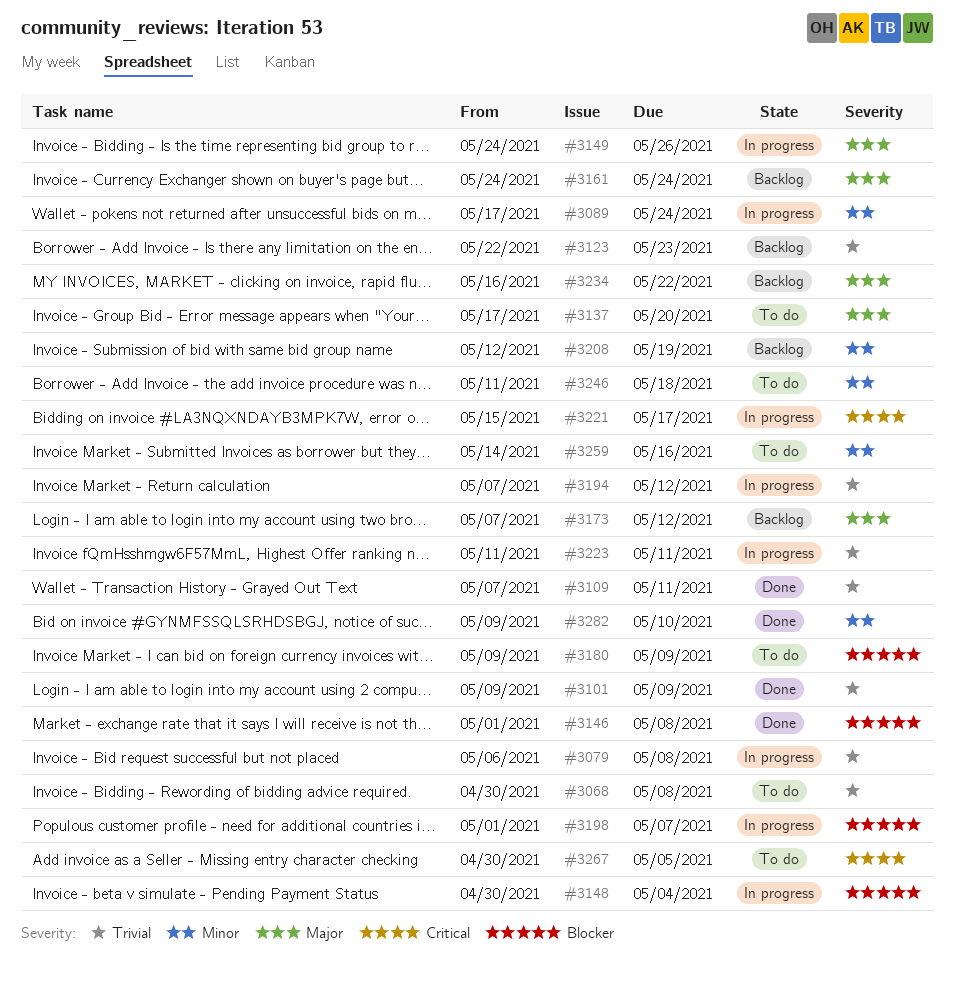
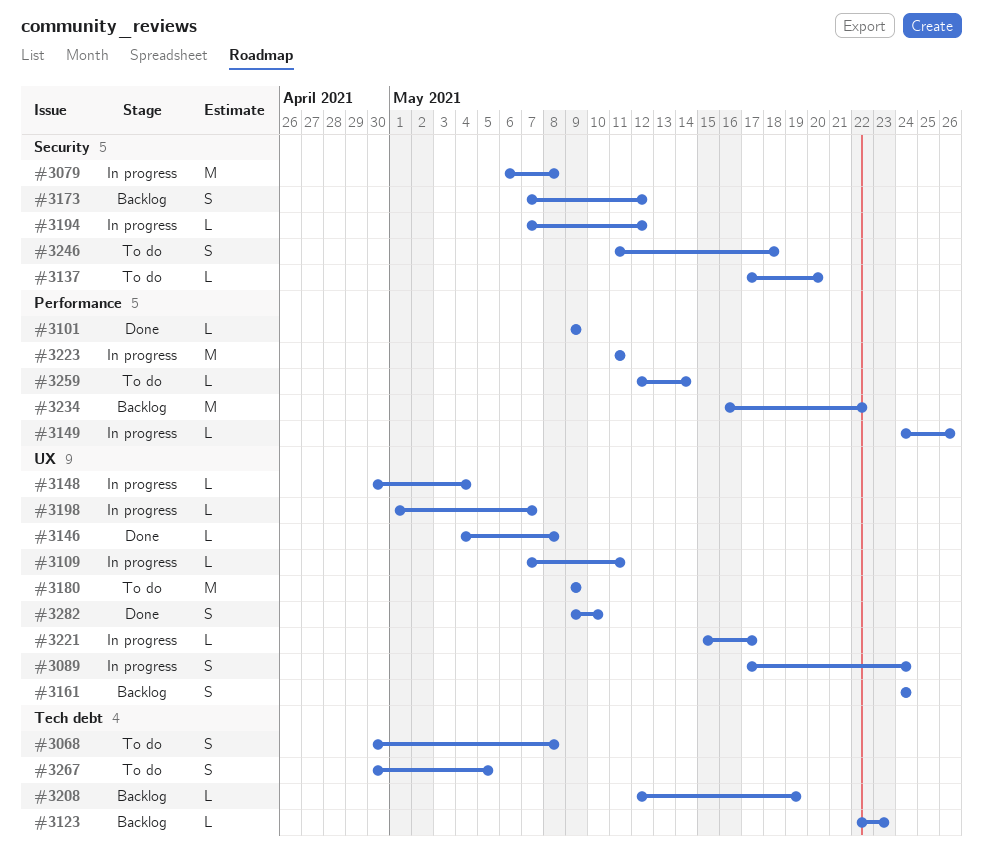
#3109, status: Done -> In progress
#3146, start: May 1 -> May 4
#3259, start: May 14 -> May 12
#3259, due: May 16 -> May 14

